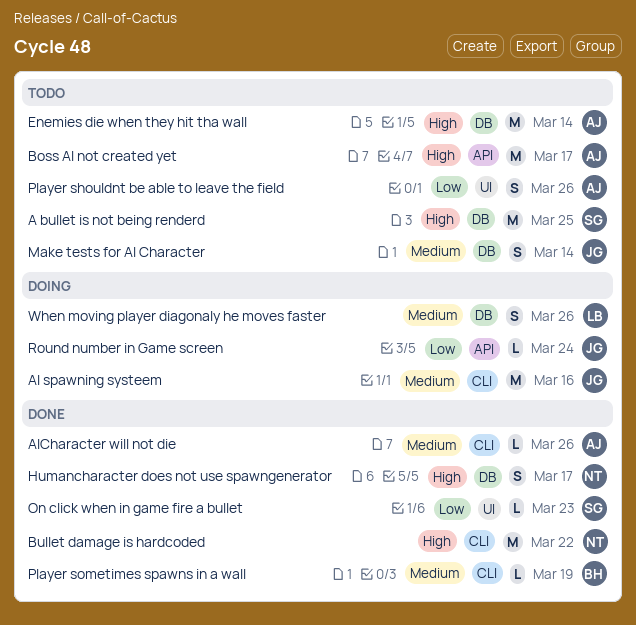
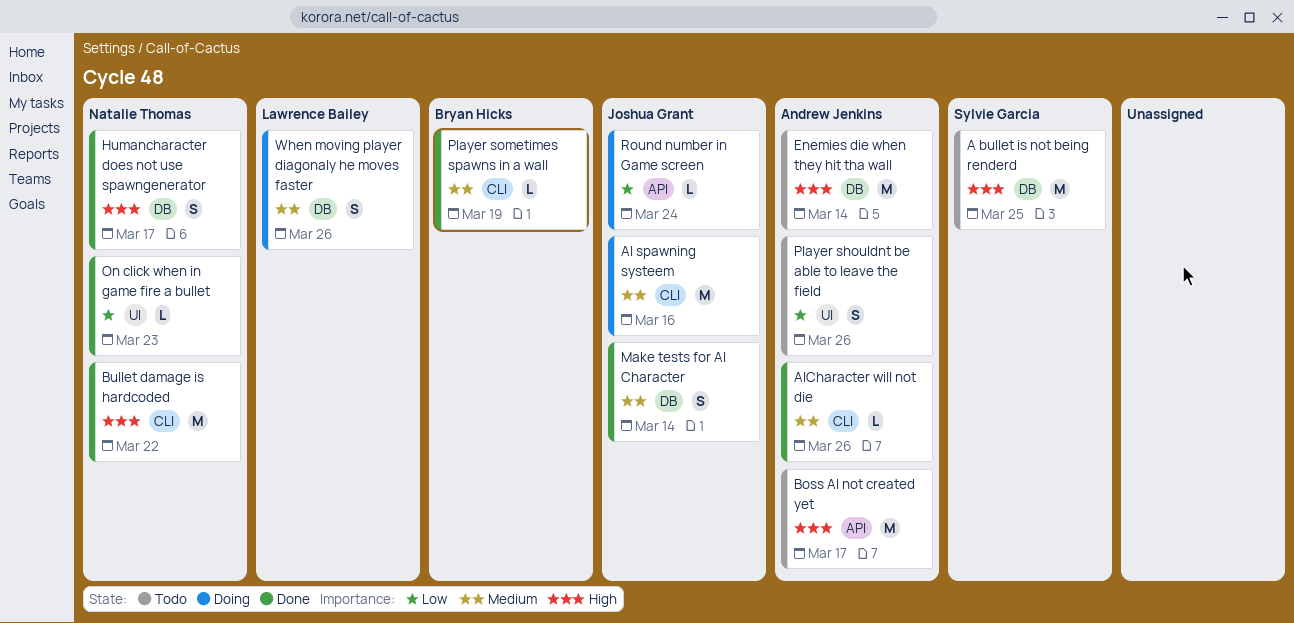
Make tests for AI Character, status: Todo -> Done
On click when in game fire a bullet, owner: Sylvie Garcia -> Natalie Thomas

